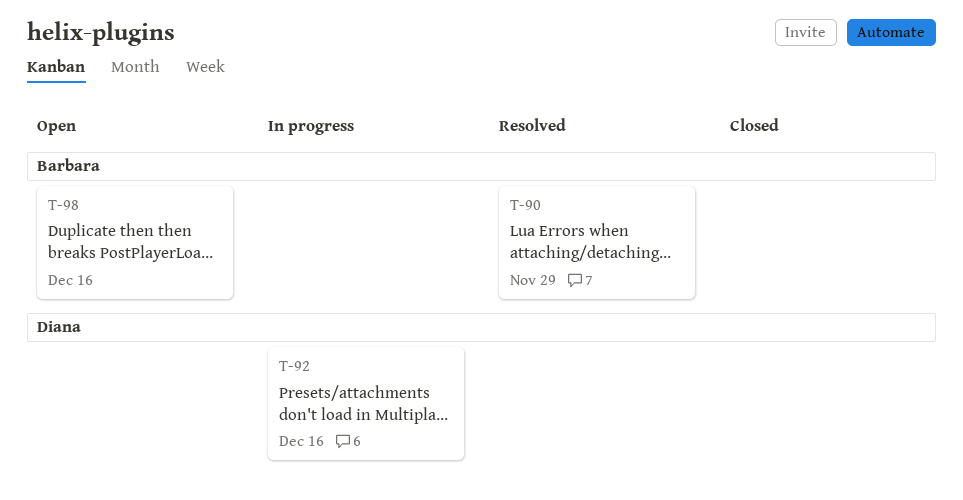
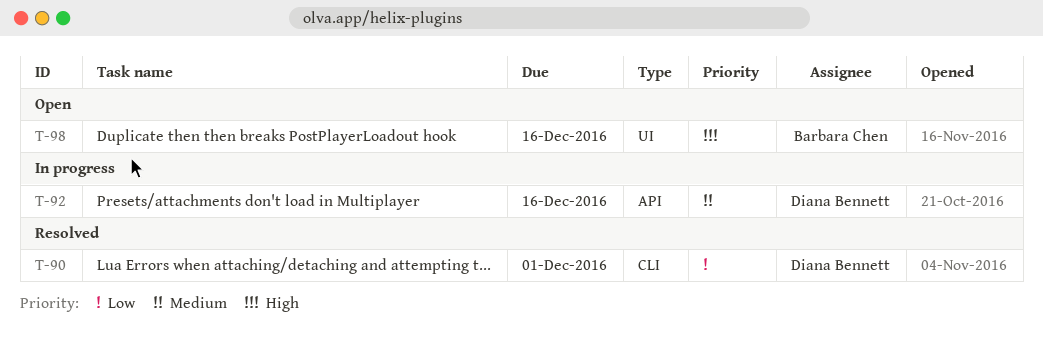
T-90, owner: Barbara Chen -> Diana Bennett
T-90, due: Nov 29 -> Dec 1

